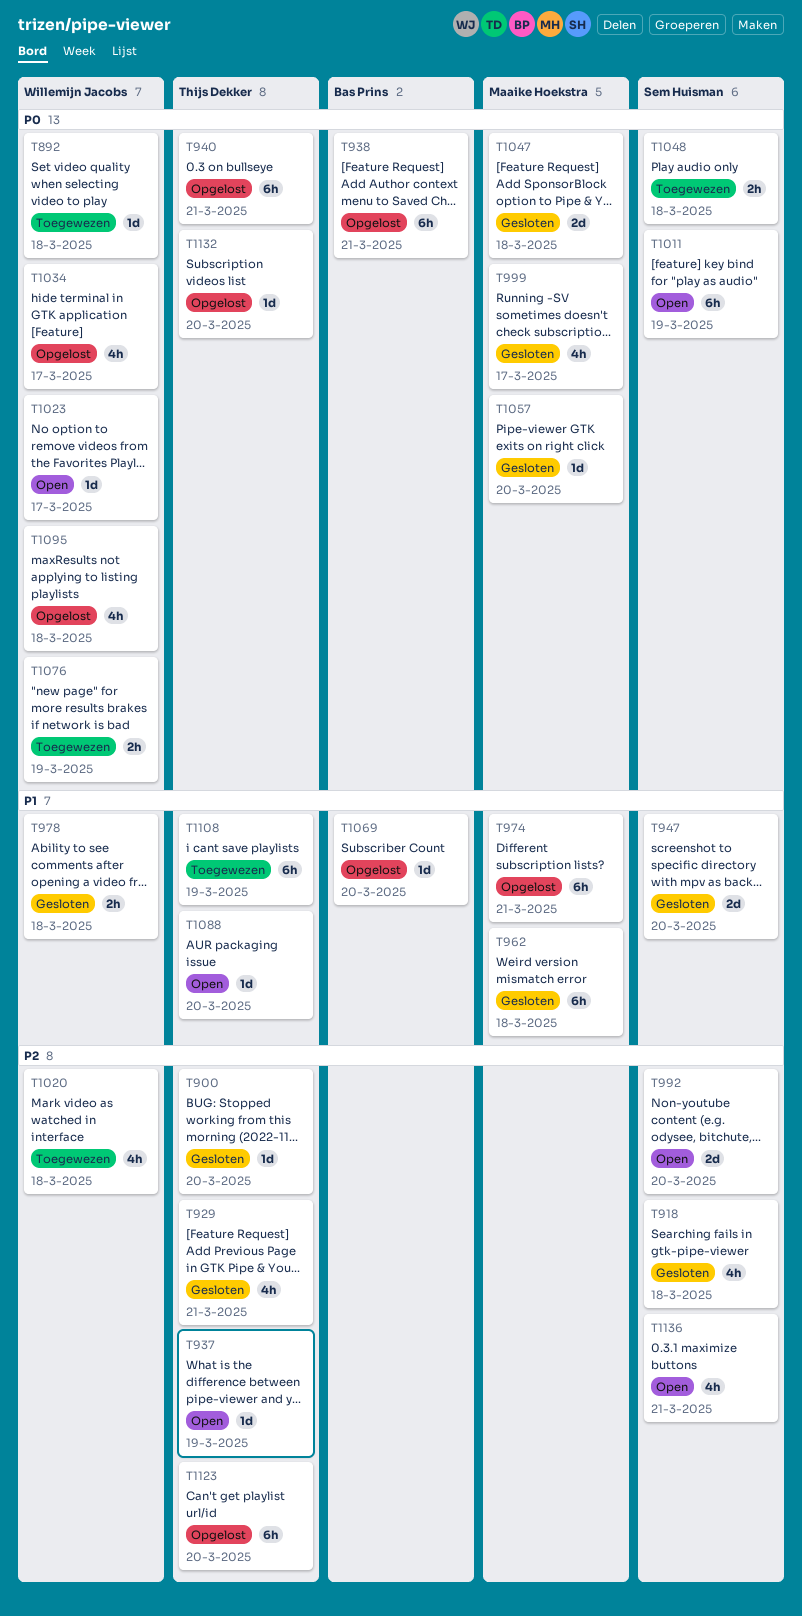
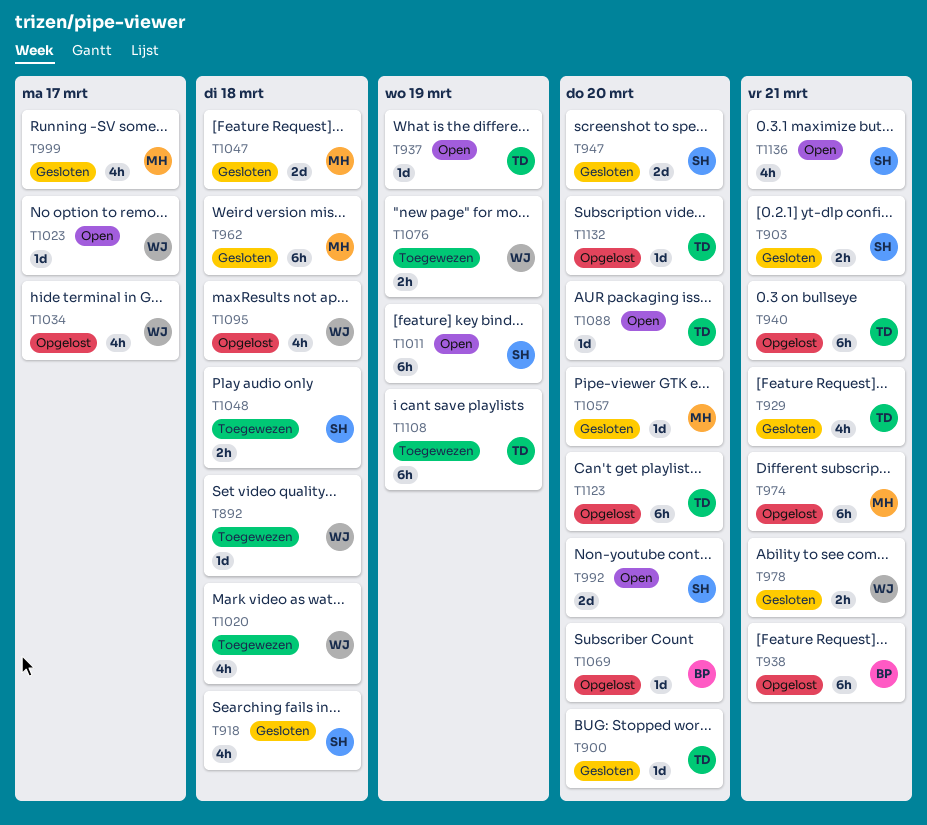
T903: none -> present
T978, due: Mar 18 -> Mar 21

